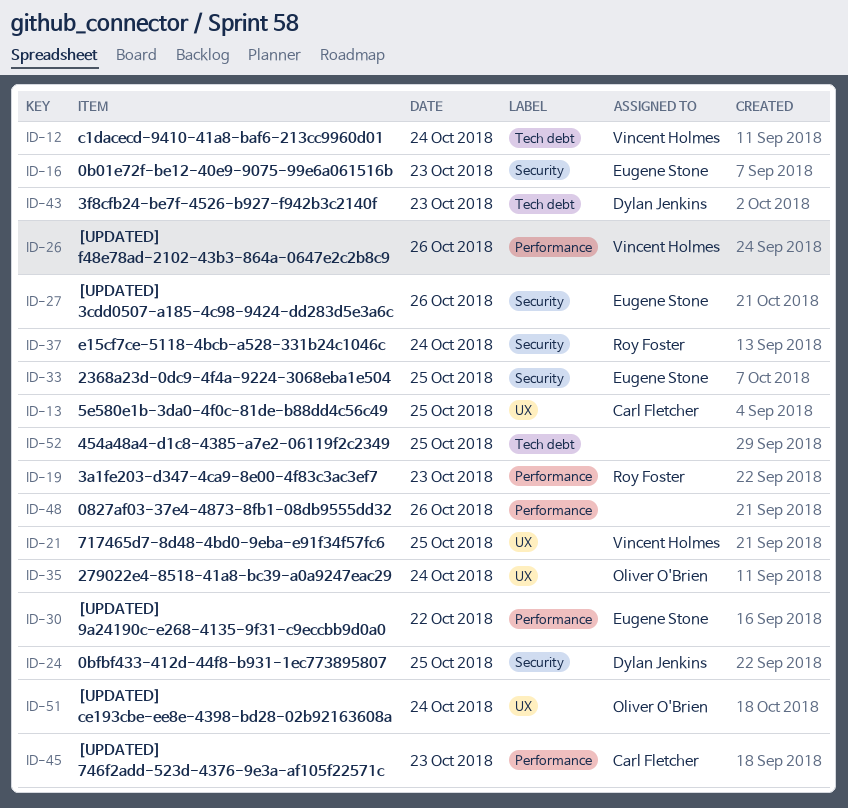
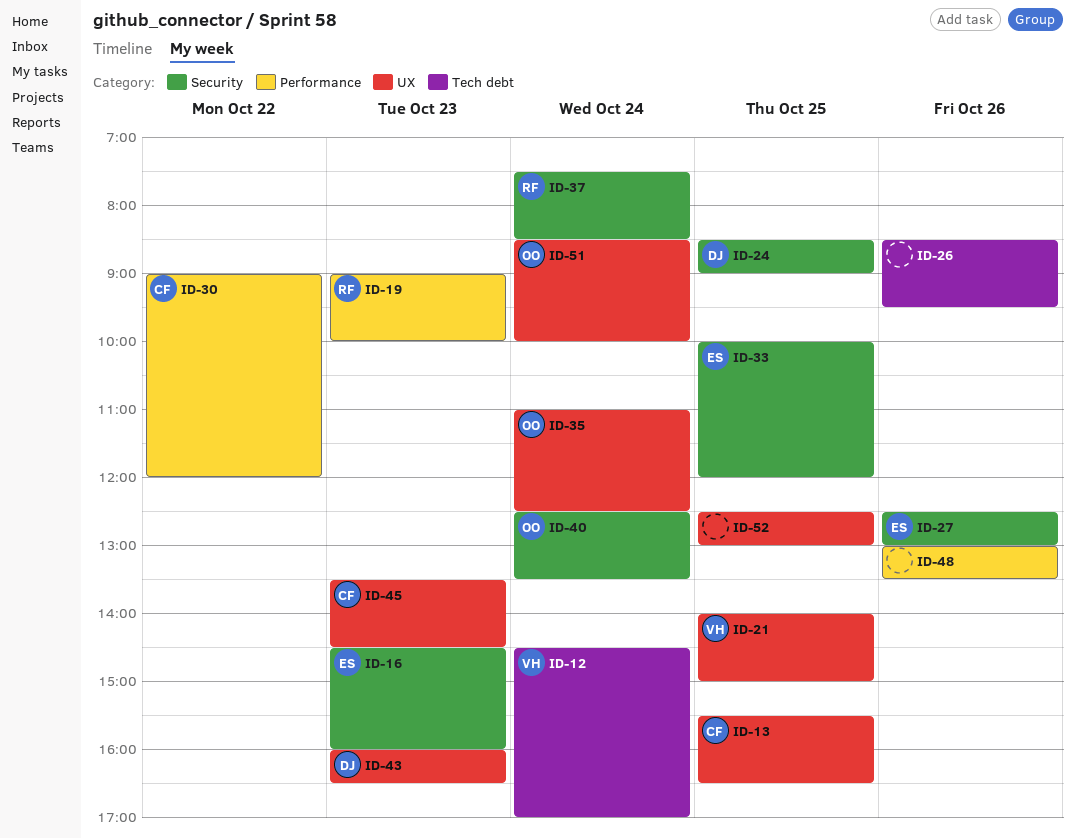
ID-26, owner: Vincent Holmes -> none
ID-26, label: Performance -> Tech debt
ID-30, owner: Eugene Stone -> Carl Fletcher
ID-40: none -> present
ID-43, label: Tech debt -> UX
ID-45, label: Performance -> UX
ID-52, label: Tech debt -> UX

